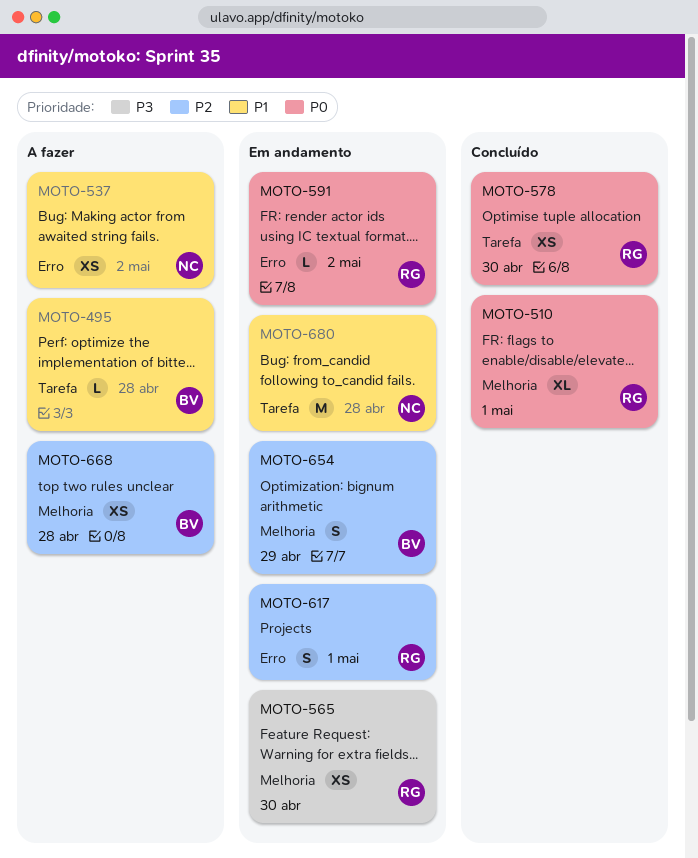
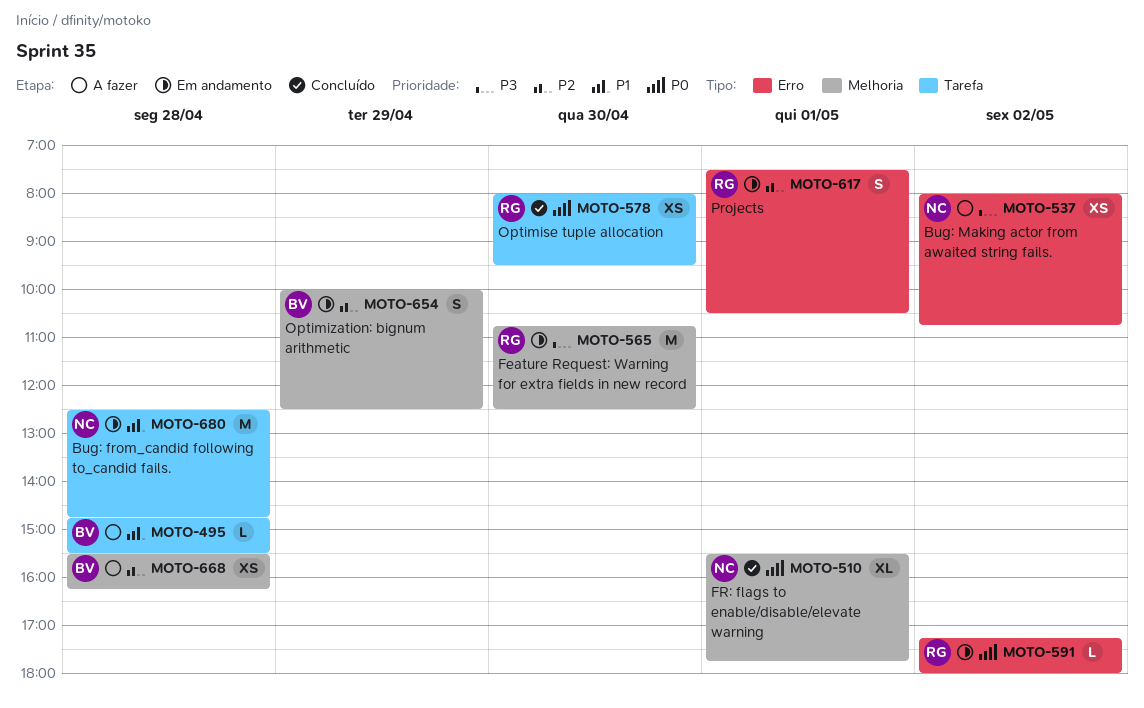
MOTO-510, owner: RG -> NC
MOTO-537, priority: P1 -> P3
MOTO-565, estimate: XS -> M

